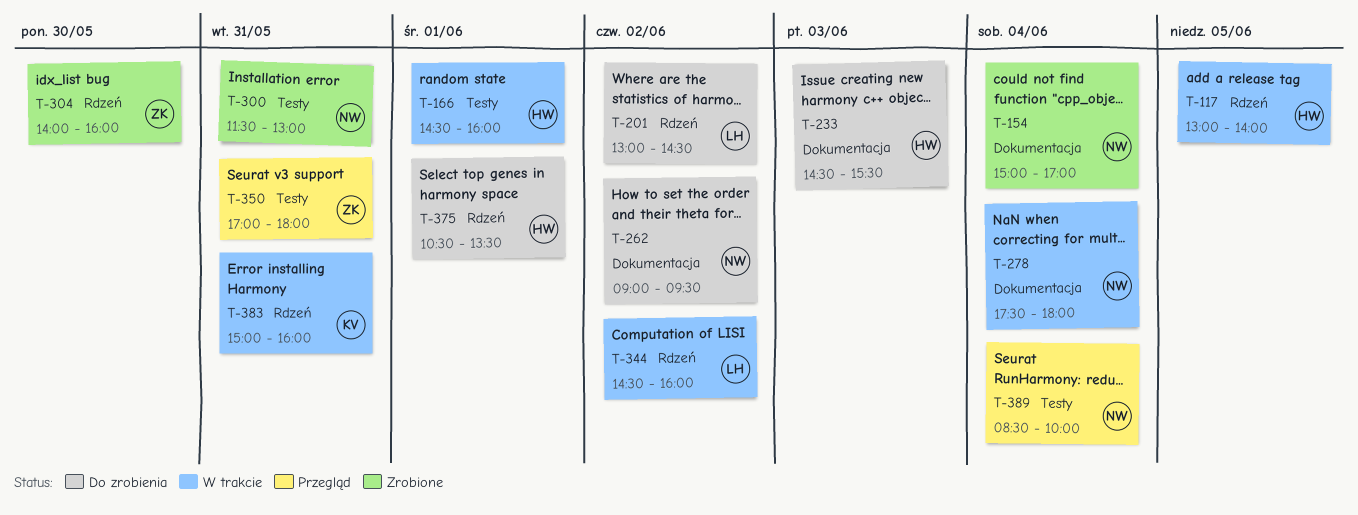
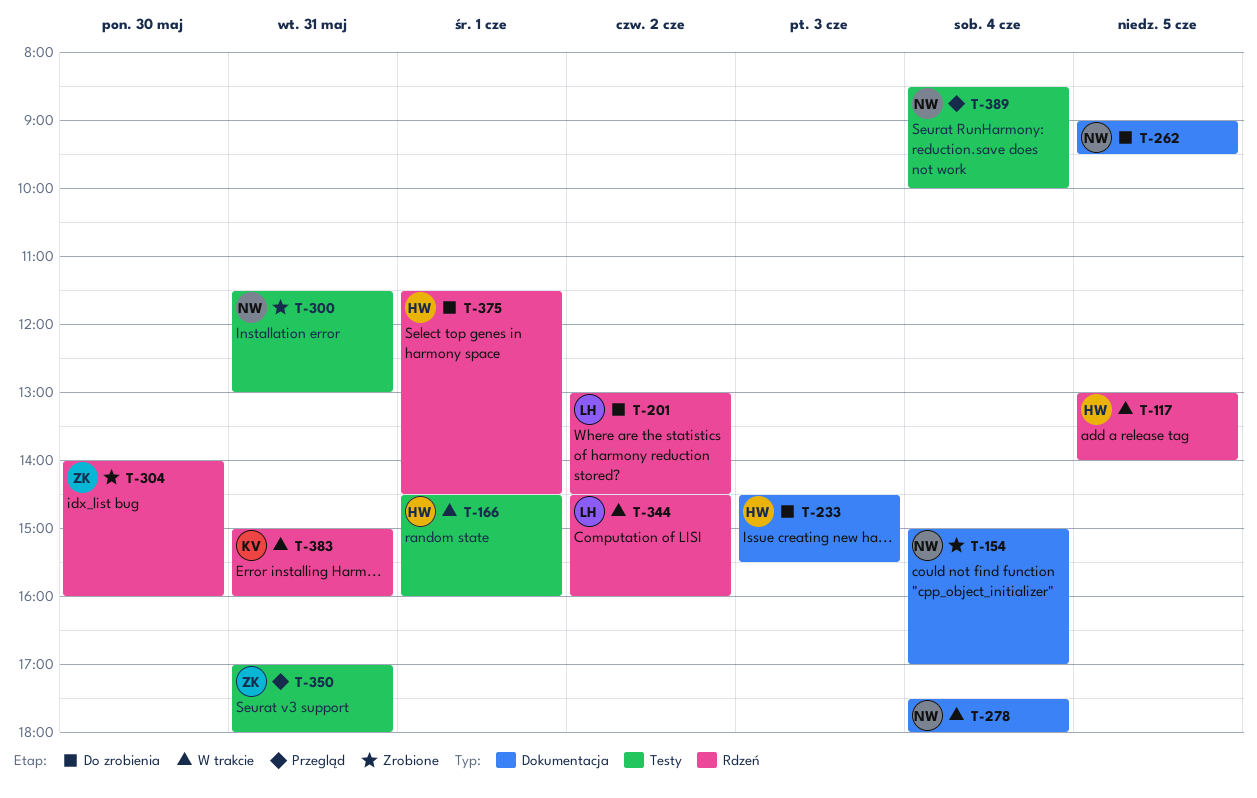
T-262, day: Jun 2 -> Jun 5
T-375, begins: 10:30 -> 11:30
T-375, ends: 13:30 -> 14:30

